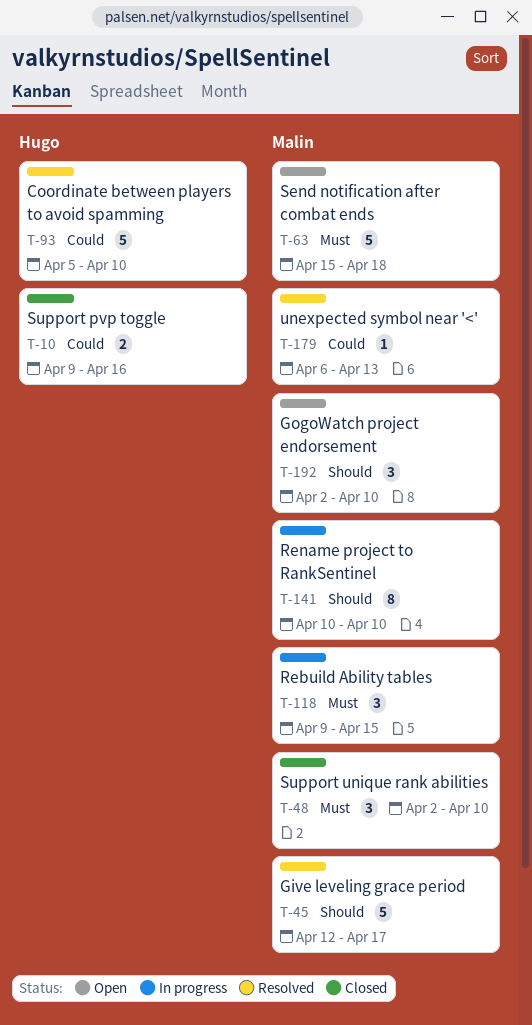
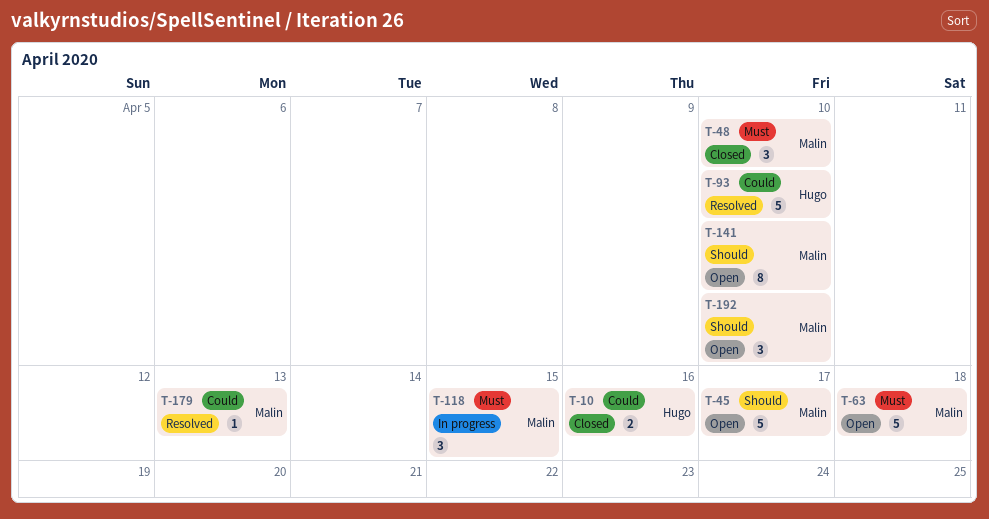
T-45, status: Resolved -> Open
T-141, status: In progress -> Open

